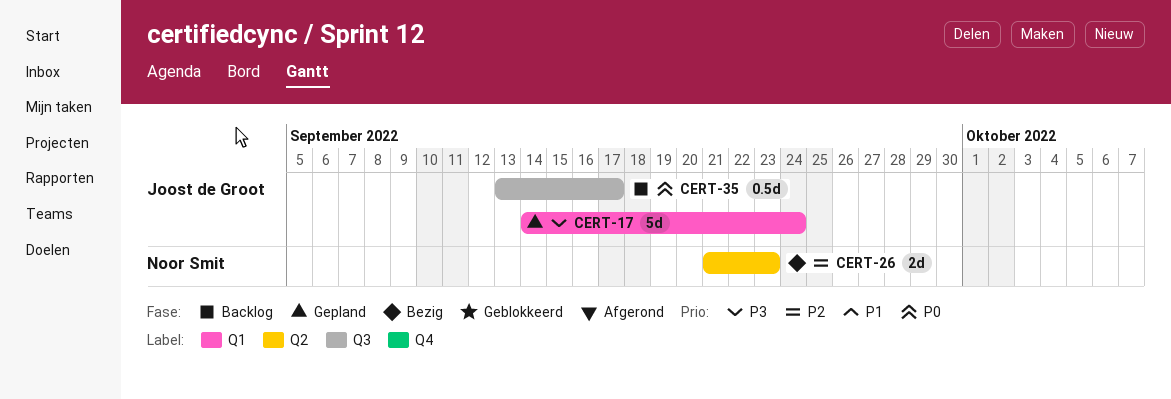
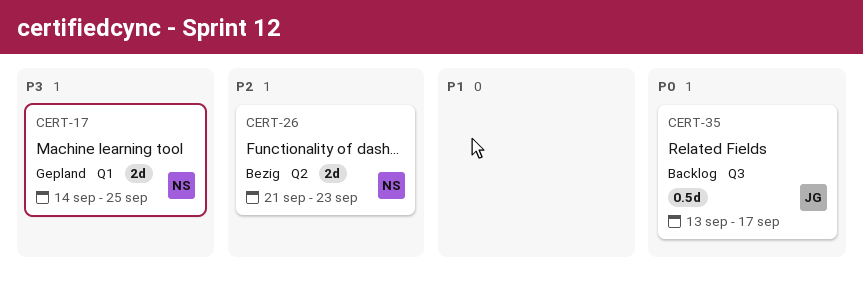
CERT-17, owner: Joost de Groot -> Noor Smit
CERT-17, estimate: 5d -> 2d
CERT-17, due: Sep 24 -> Sep 25

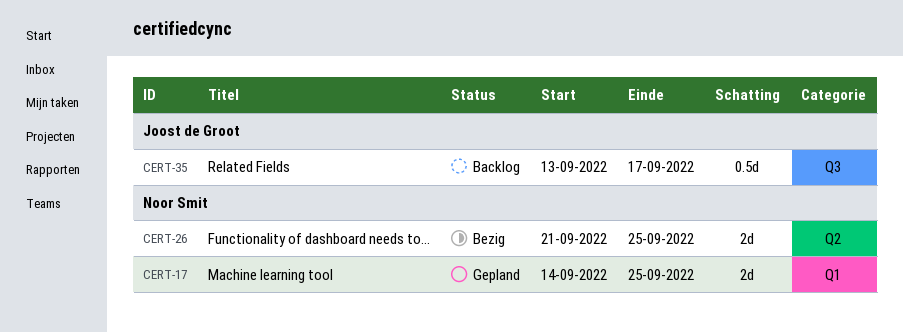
CERT-26, due: Sep 23 -> Sep 25

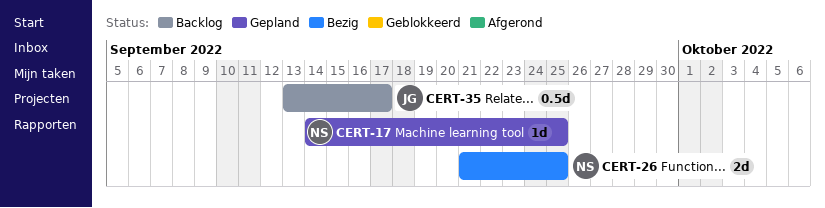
CERT-17, estimate: 2d -> 1d

